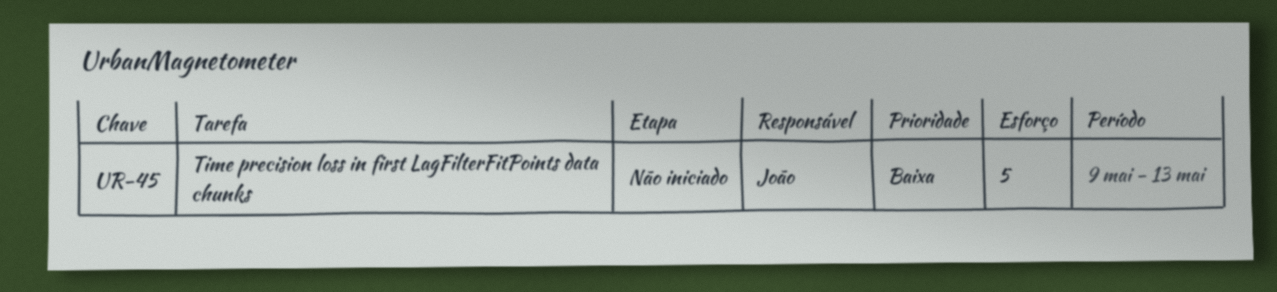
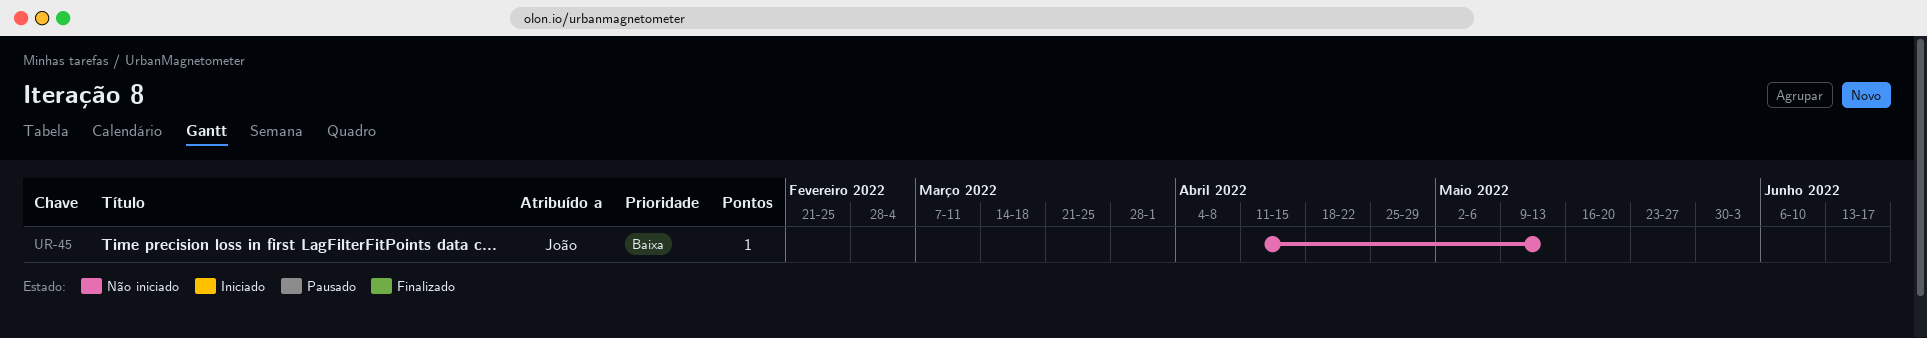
UR-45, estimate: 5 -> 1
UR-45, start: May 9 -> Apr 11

